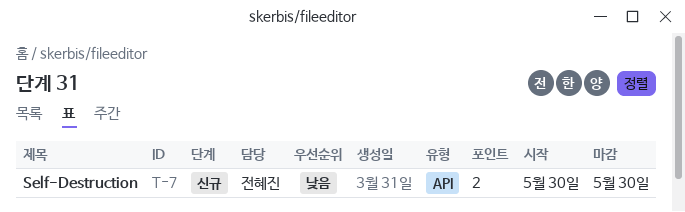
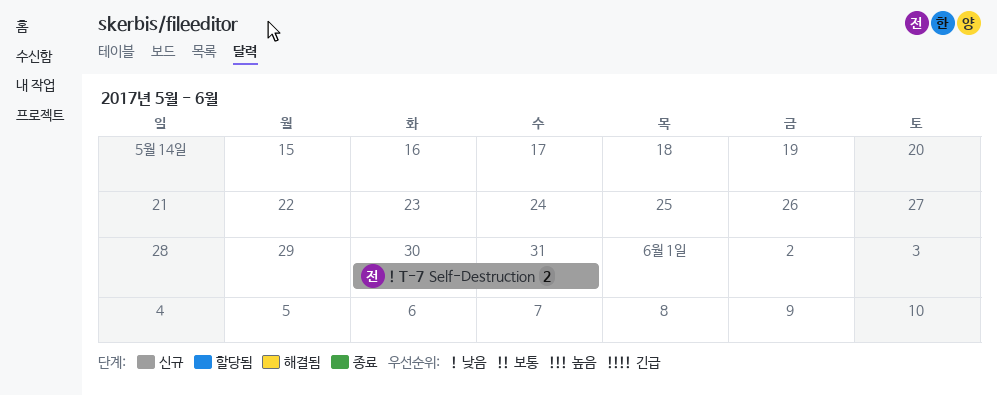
T-7, due: May 30 -> May 31

